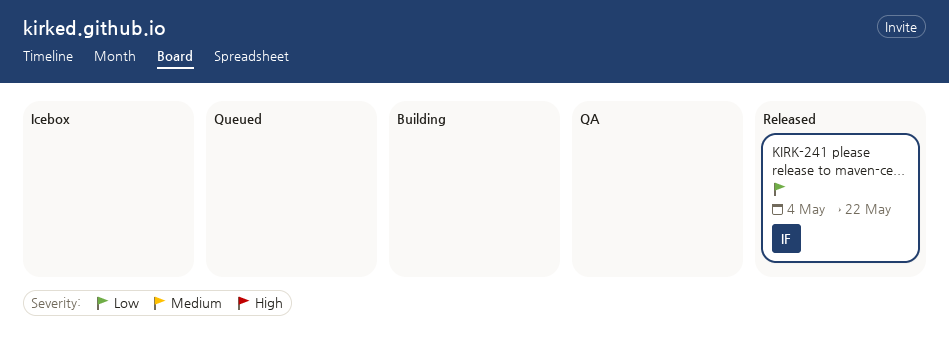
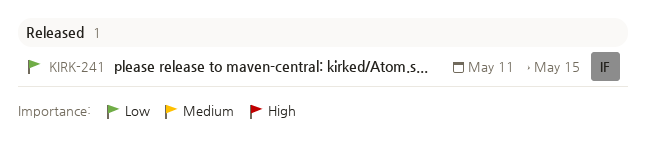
KIRK-241, start: May 4 -> May 11
KIRK-241, due: May 22 -> May 15

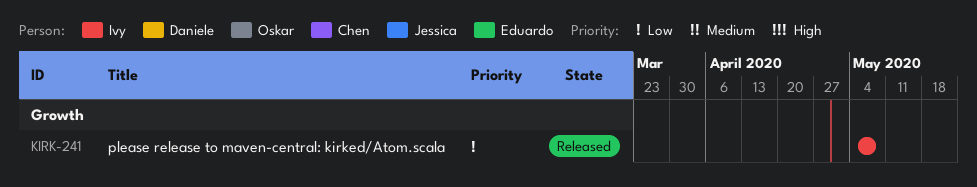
KIRK-241, start: May 11 -> May 4
KIRK-241, due: May 15 -> May 8

